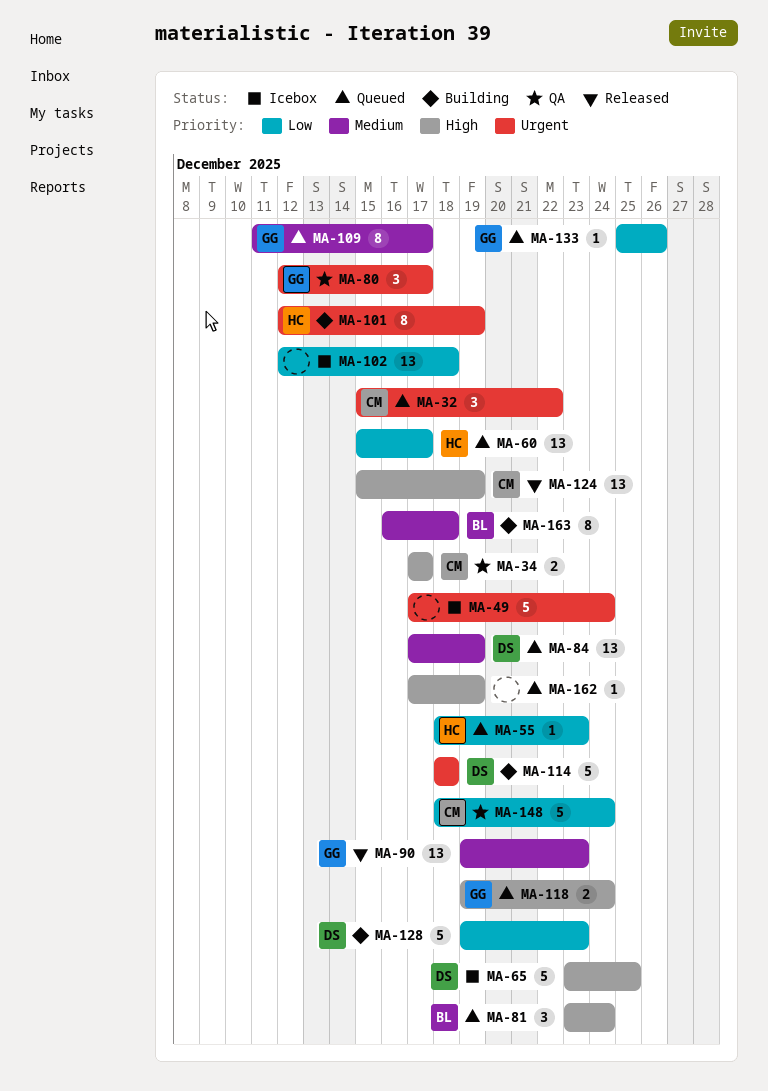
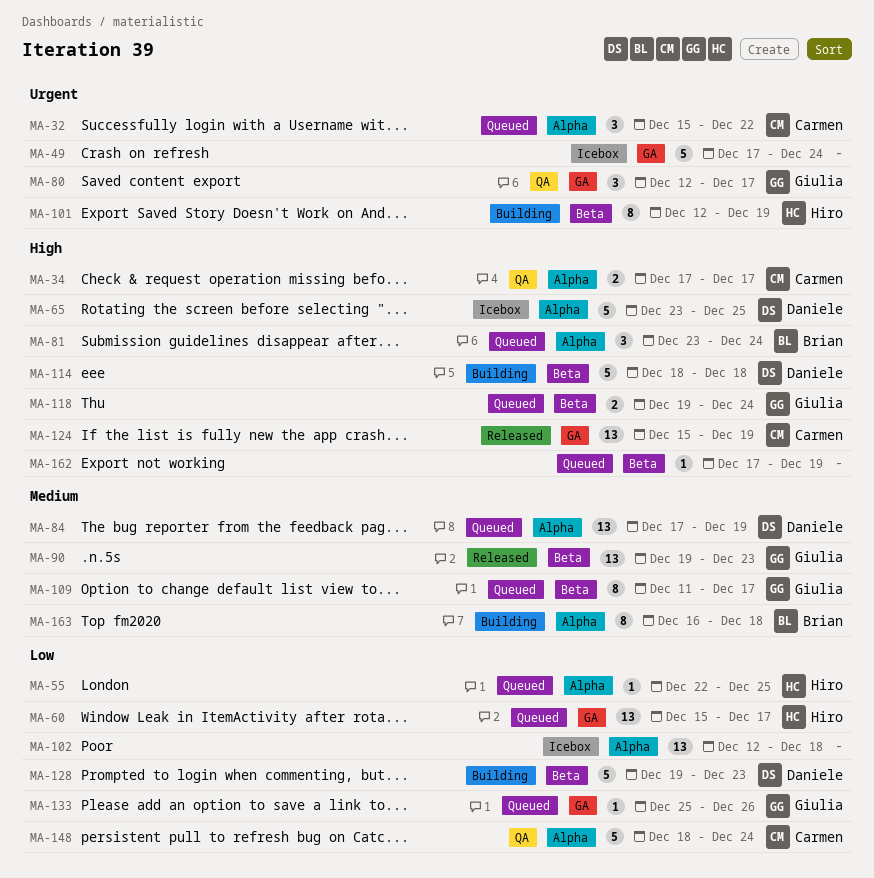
MA-55, start: Dec 18 -> Dec 22
MA-55, due: Dec 23 -> Dec 25
MA-114, priority: Urgent -> High

